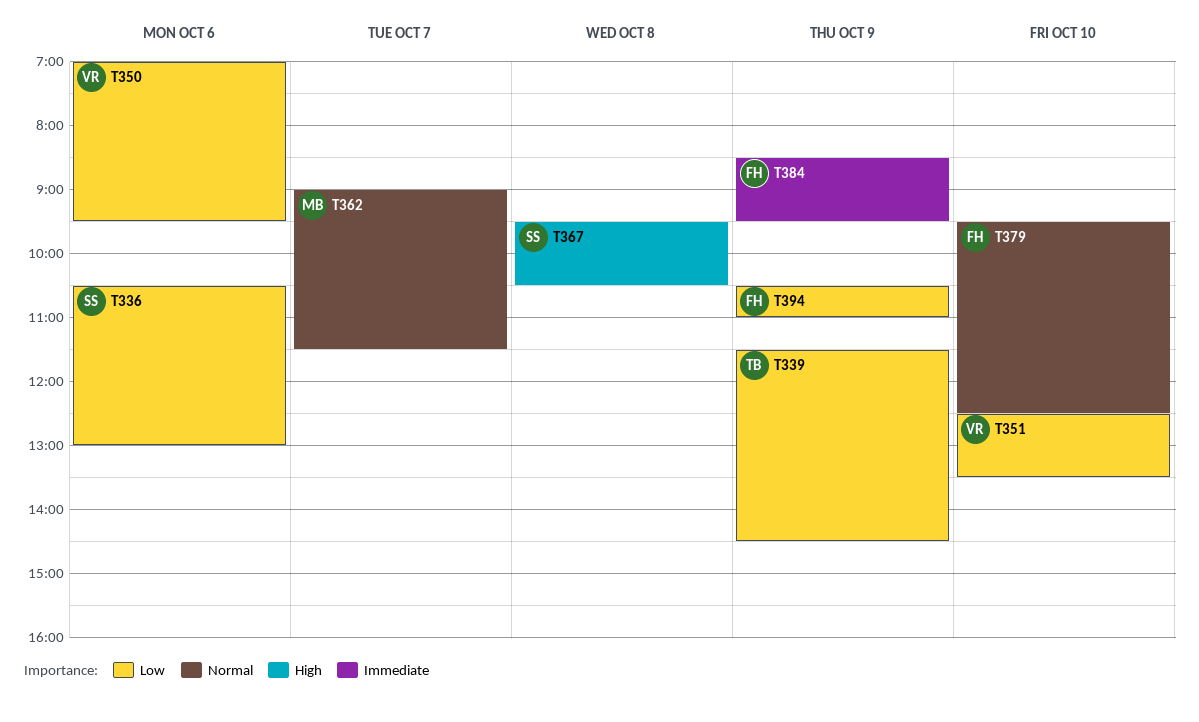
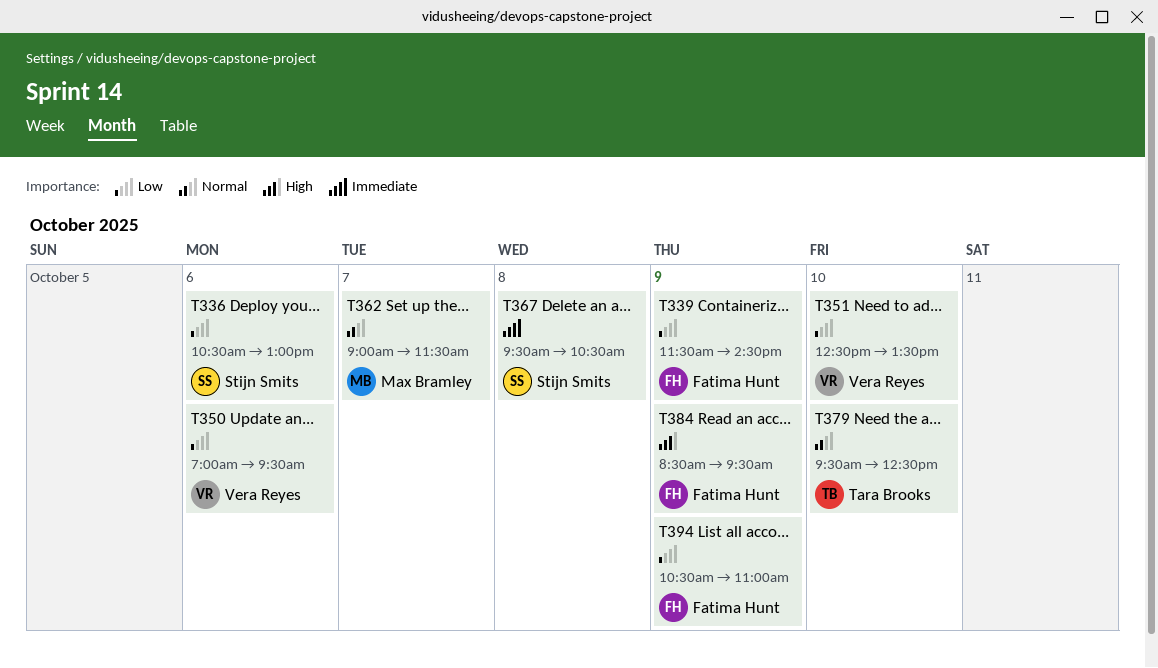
T339, owner: Tara Brooks -> Fatima Hunt
T367, priority: High -> Immediate
T379, owner: Fatima Hunt -> Tara Brooks
T384, priority: Immediate -> High

